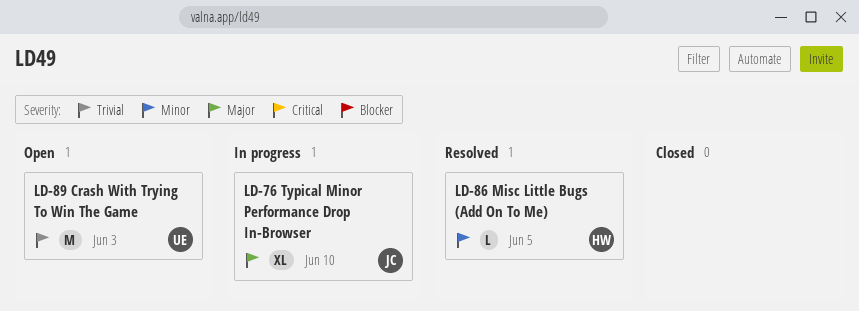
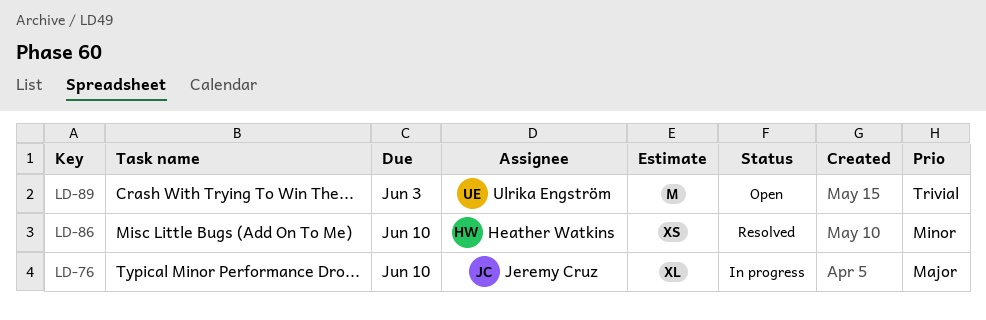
LD-86, estimate: L -> XS
LD-86, due: Jun 5 -> Jun 10

